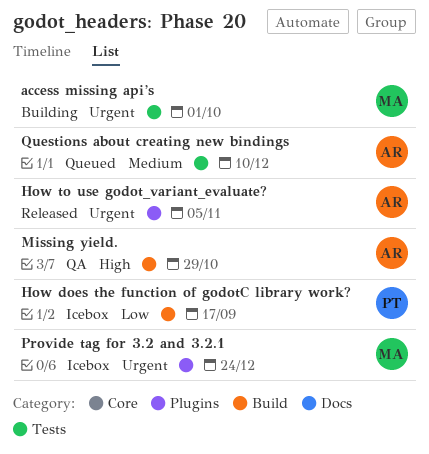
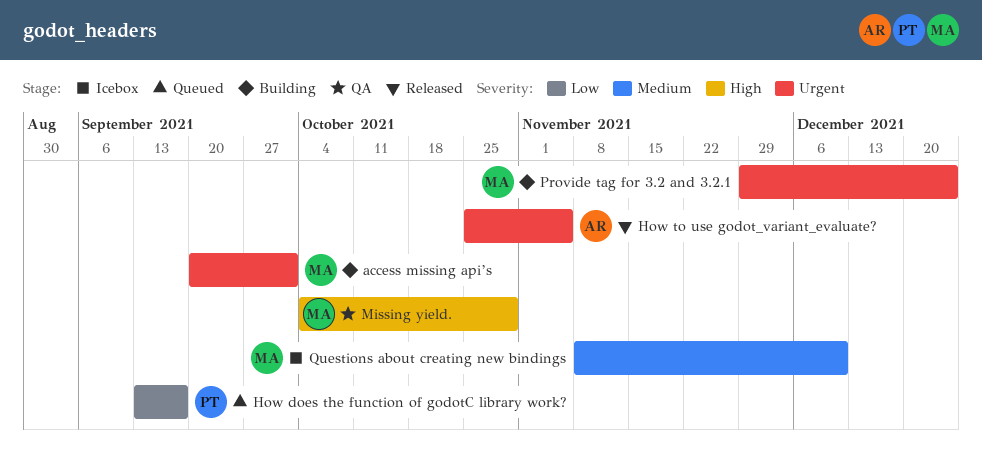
How does the function of godotC library work?, status: Icebox -> Queued
Missing yield., owner: AR -> MA
Provide tag for 3.2 and 3.2.1, status: Icebox -> Building
Questions about creating new bindings, status: Queued -> Icebox
Questions about creating new bindings, owner: AR -> MA

